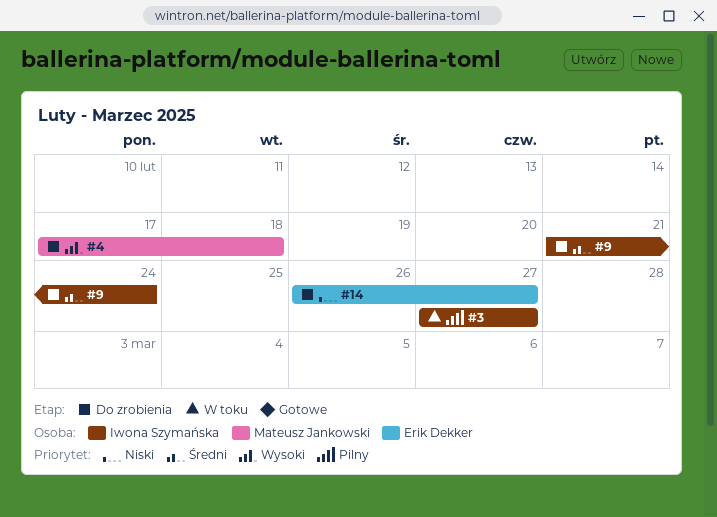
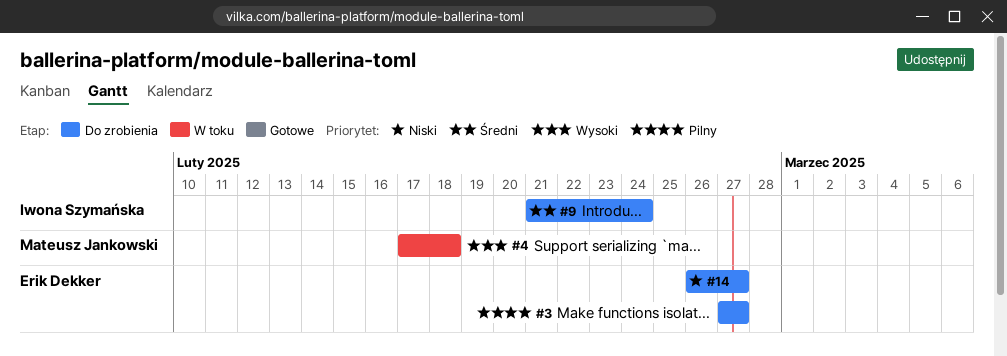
#3, status: W toku -> Do zrobienia
#3, owner: Iwona Szymańska -> Erik Dekker
#4, status: Do zrobienia -> W toku

